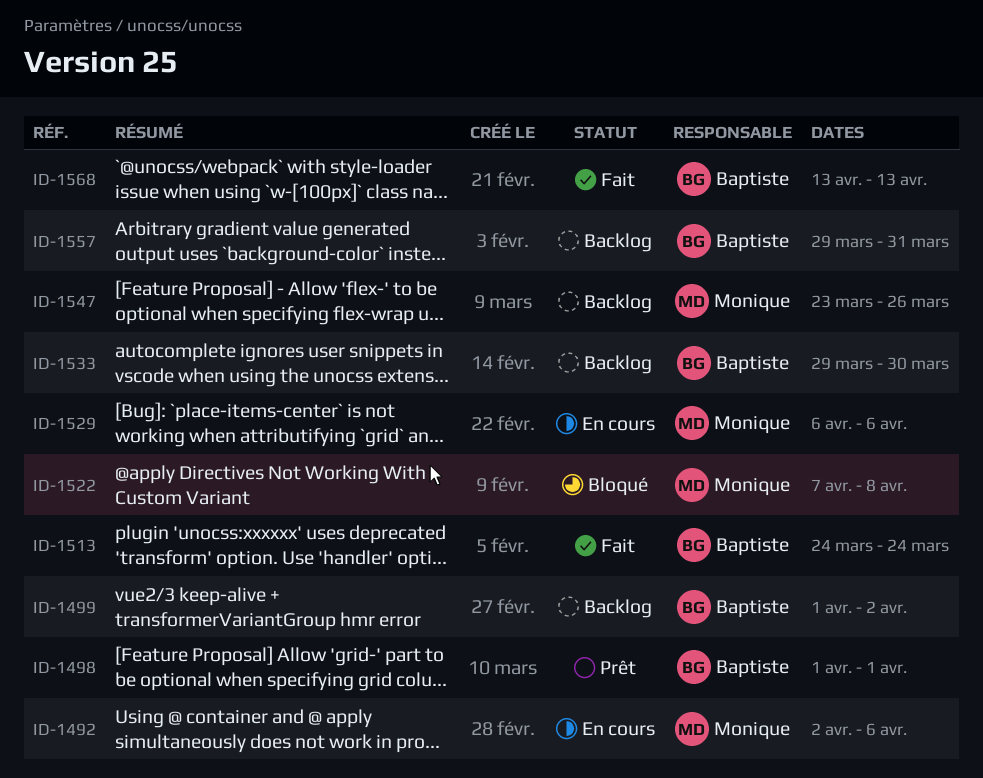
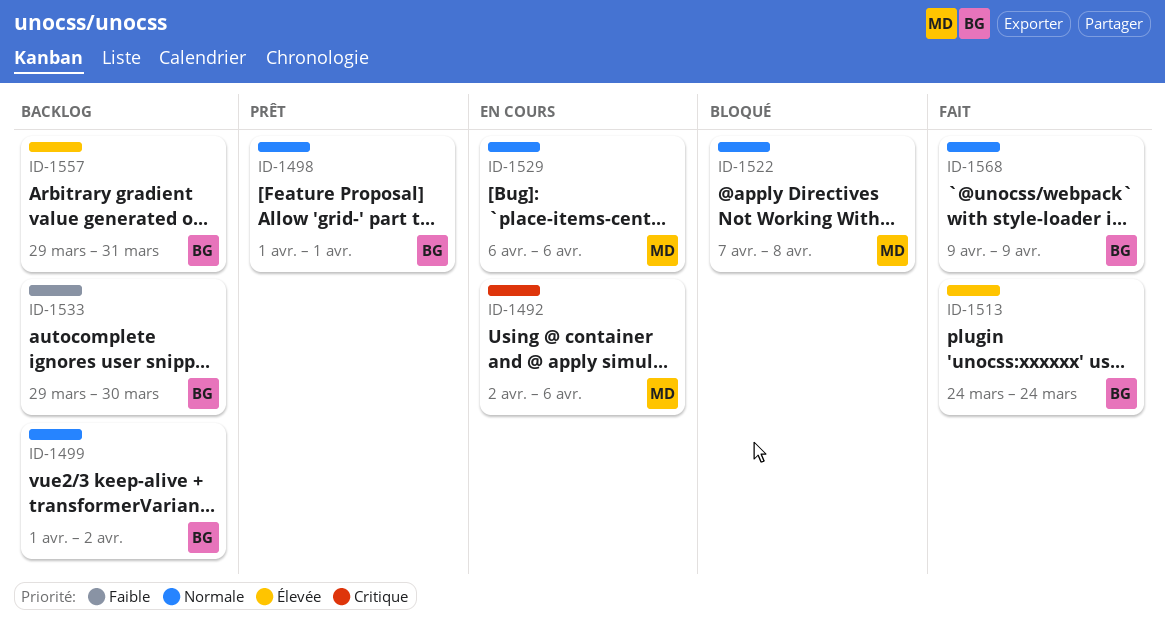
ID-1547: present -> none
ID-1568, start: Apr 13 -> Apr 9
ID-1568, due: Apr 13 -> Apr 9

